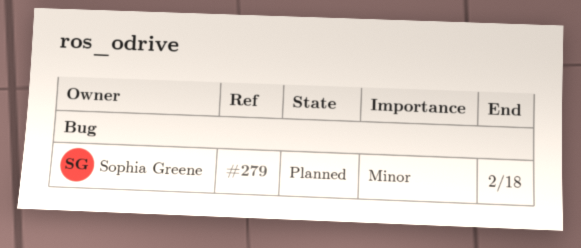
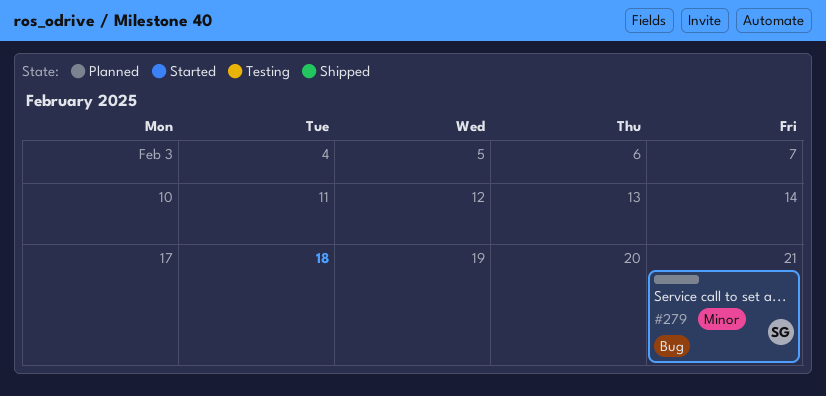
#279, due: Feb 18 -> Feb 21

